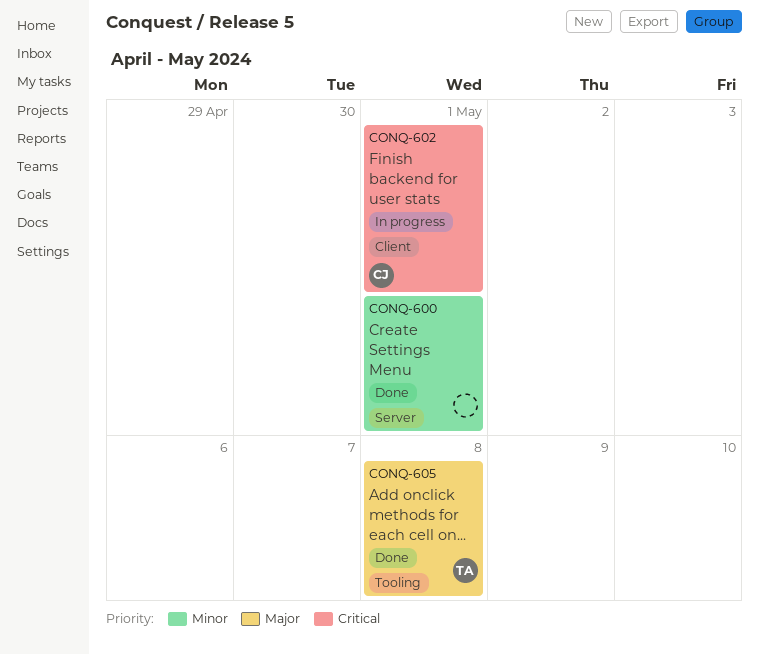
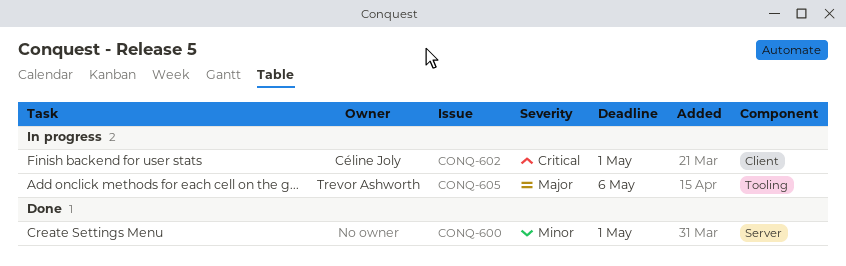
CONQ-605, status: Done -> In progress
CONQ-605, due: May 8 -> May 6

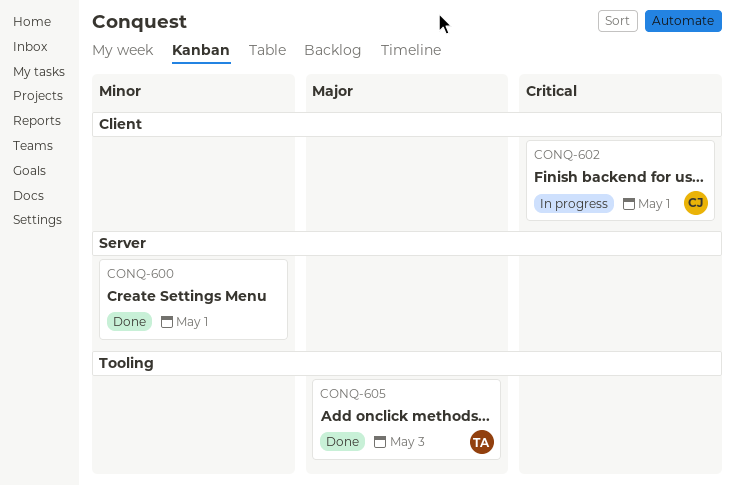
CONQ-605, status: In progress -> Done
CONQ-605, due: May 6 -> May 3

